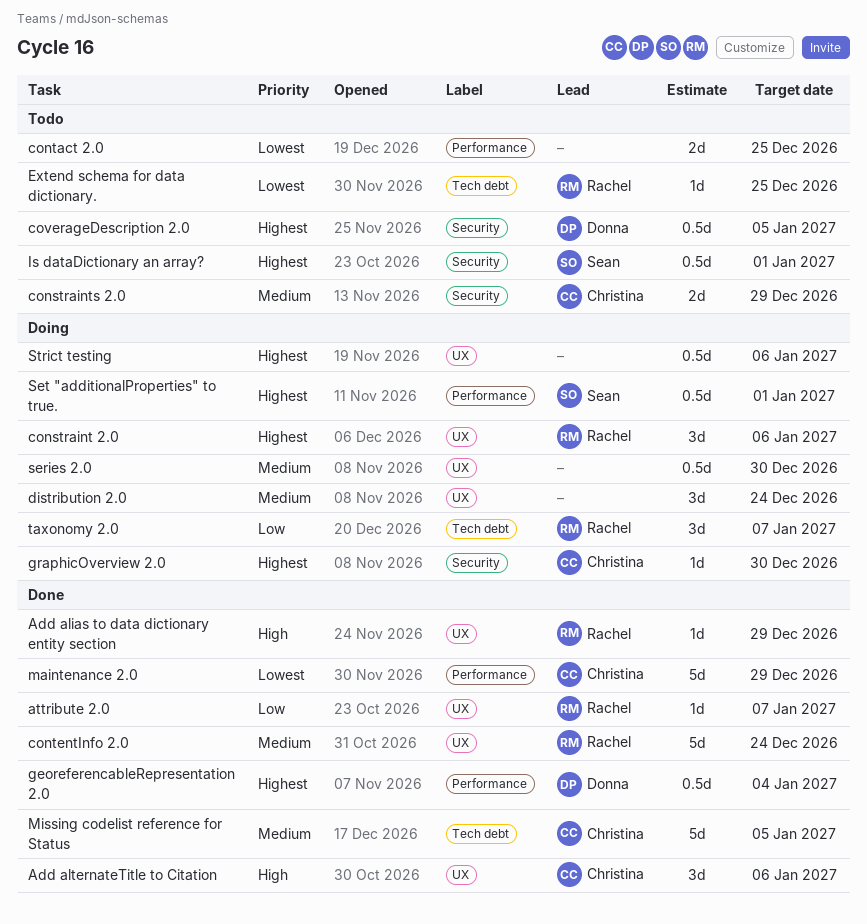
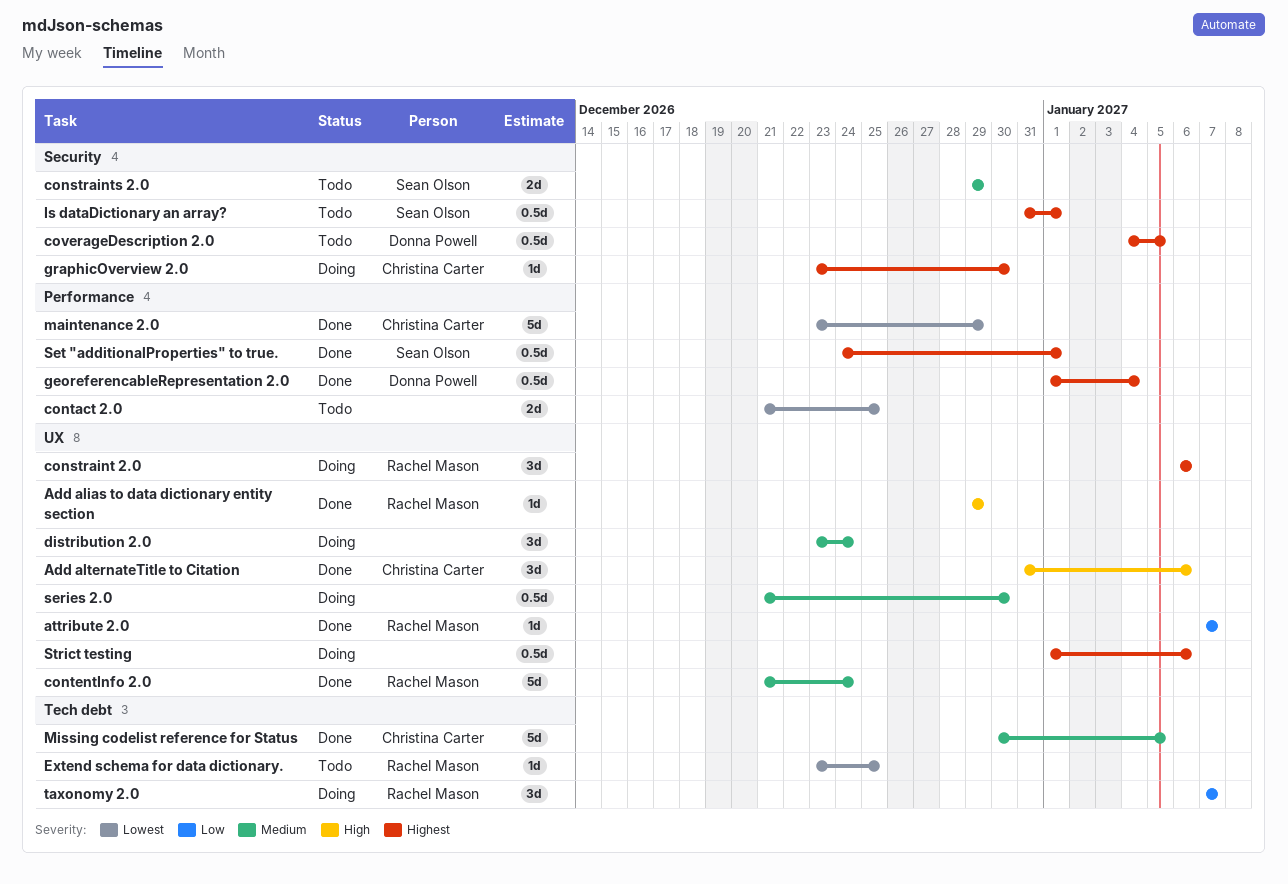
constraints 2.0, owner: Christina Carter -> Sean Olson
Set "additionalProperties" to true., status: Doing -> Done

